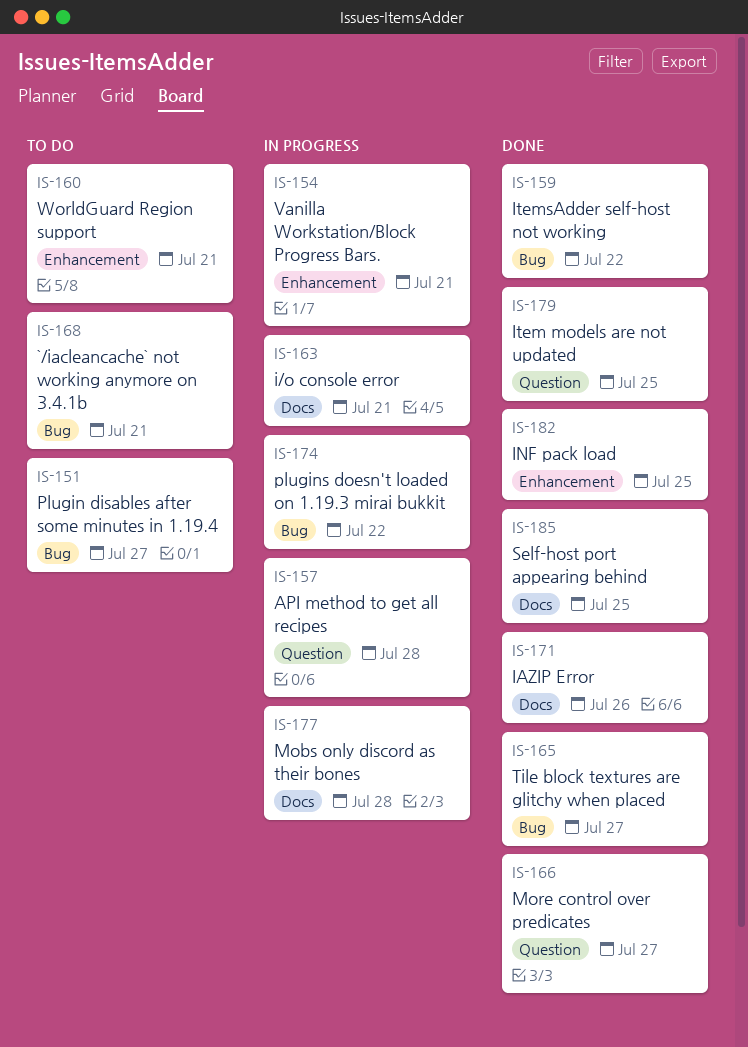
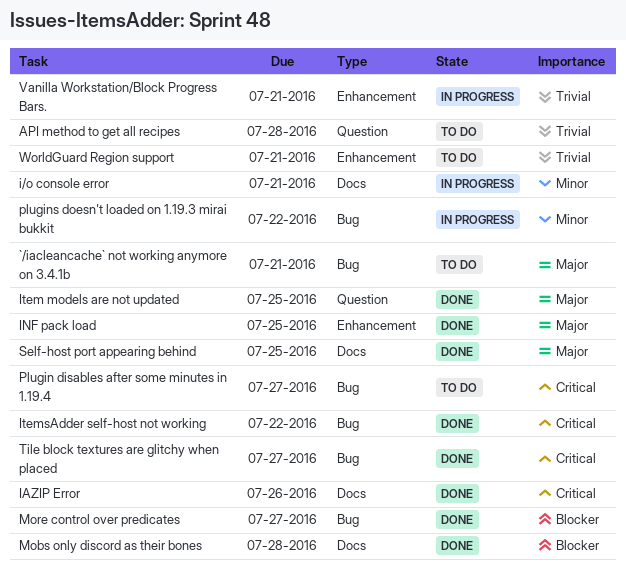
API method to get all recipes, status: In progress -> To do
Mobs only discord as their bones, status: In progress -> Done
More control over predicates, label: Question -> Bug

